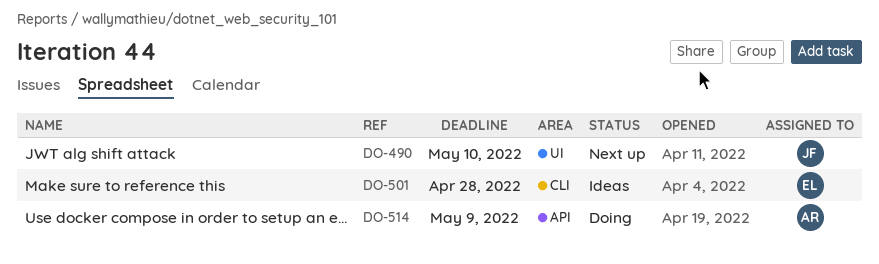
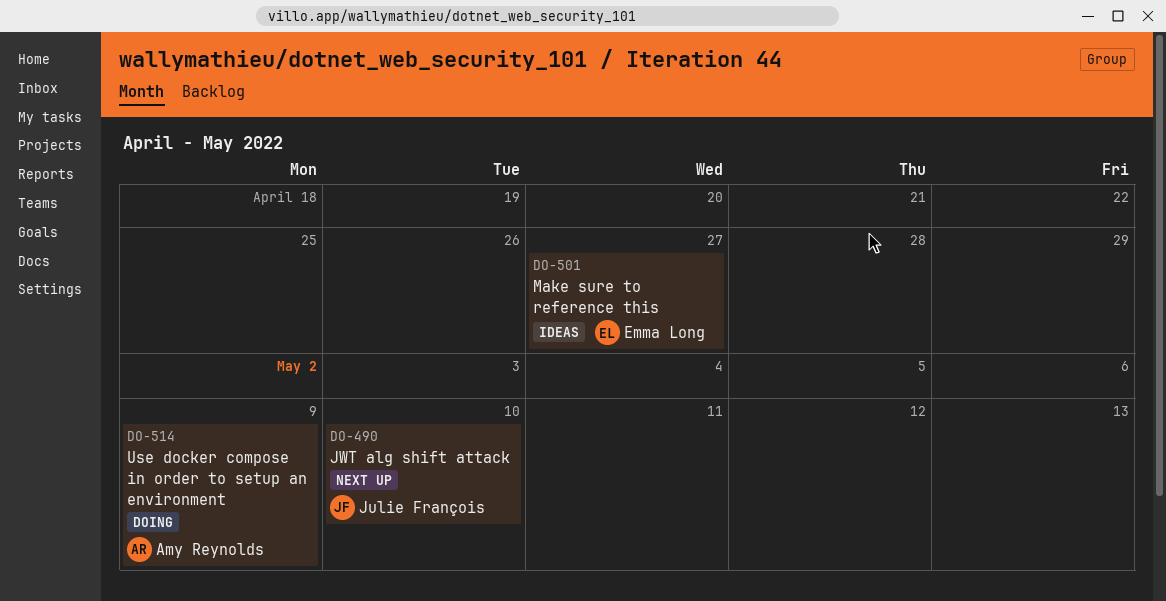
DO-501, due: Apr 28 -> Apr 27

